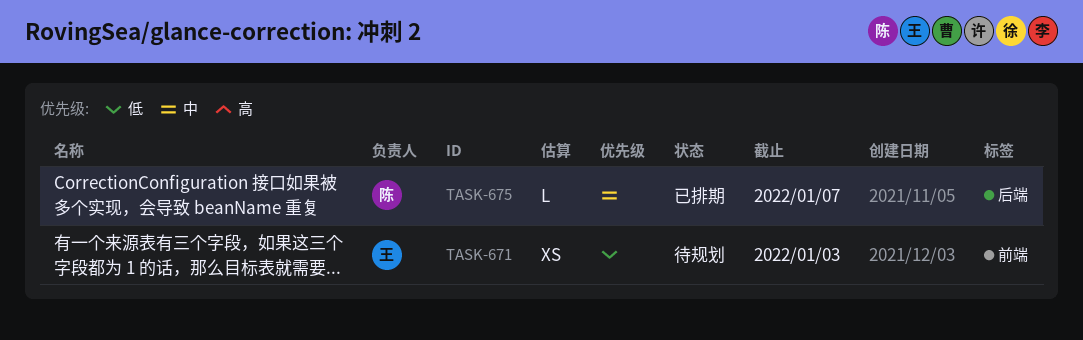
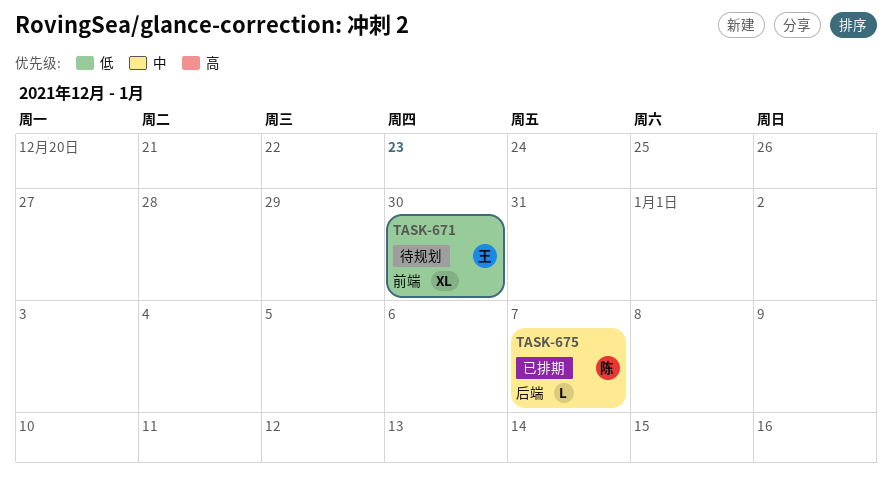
TASK-671, estimate: XS -> XL
TASK-671, due: Jan 3 -> Dec 30

